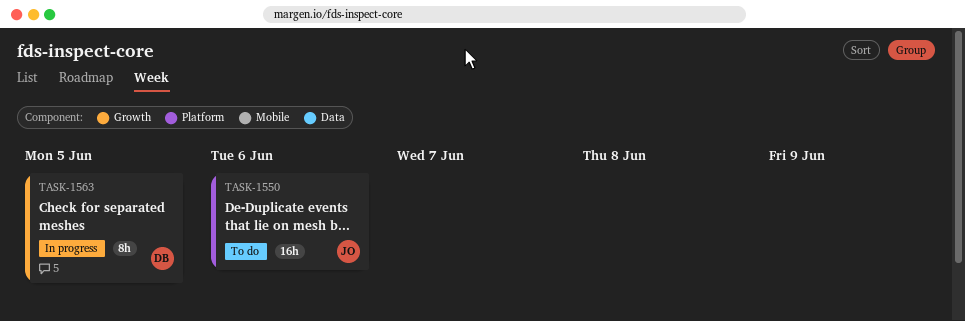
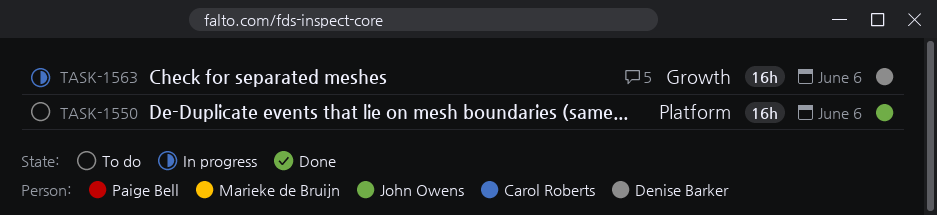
TASK-1563, estimate: 8h -> 16h
TASK-1563, due: Jun 5 -> Jun 6

